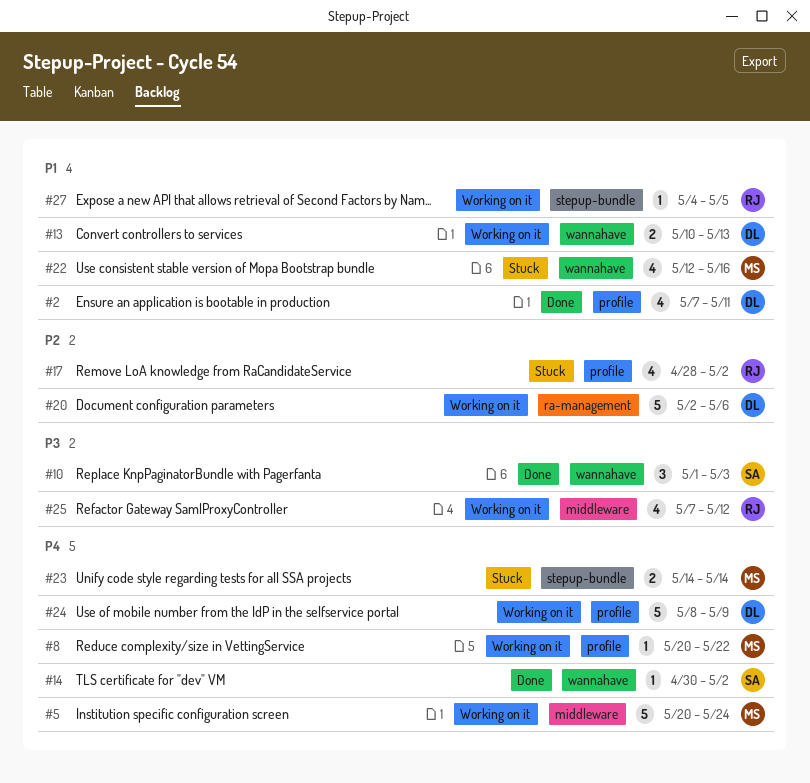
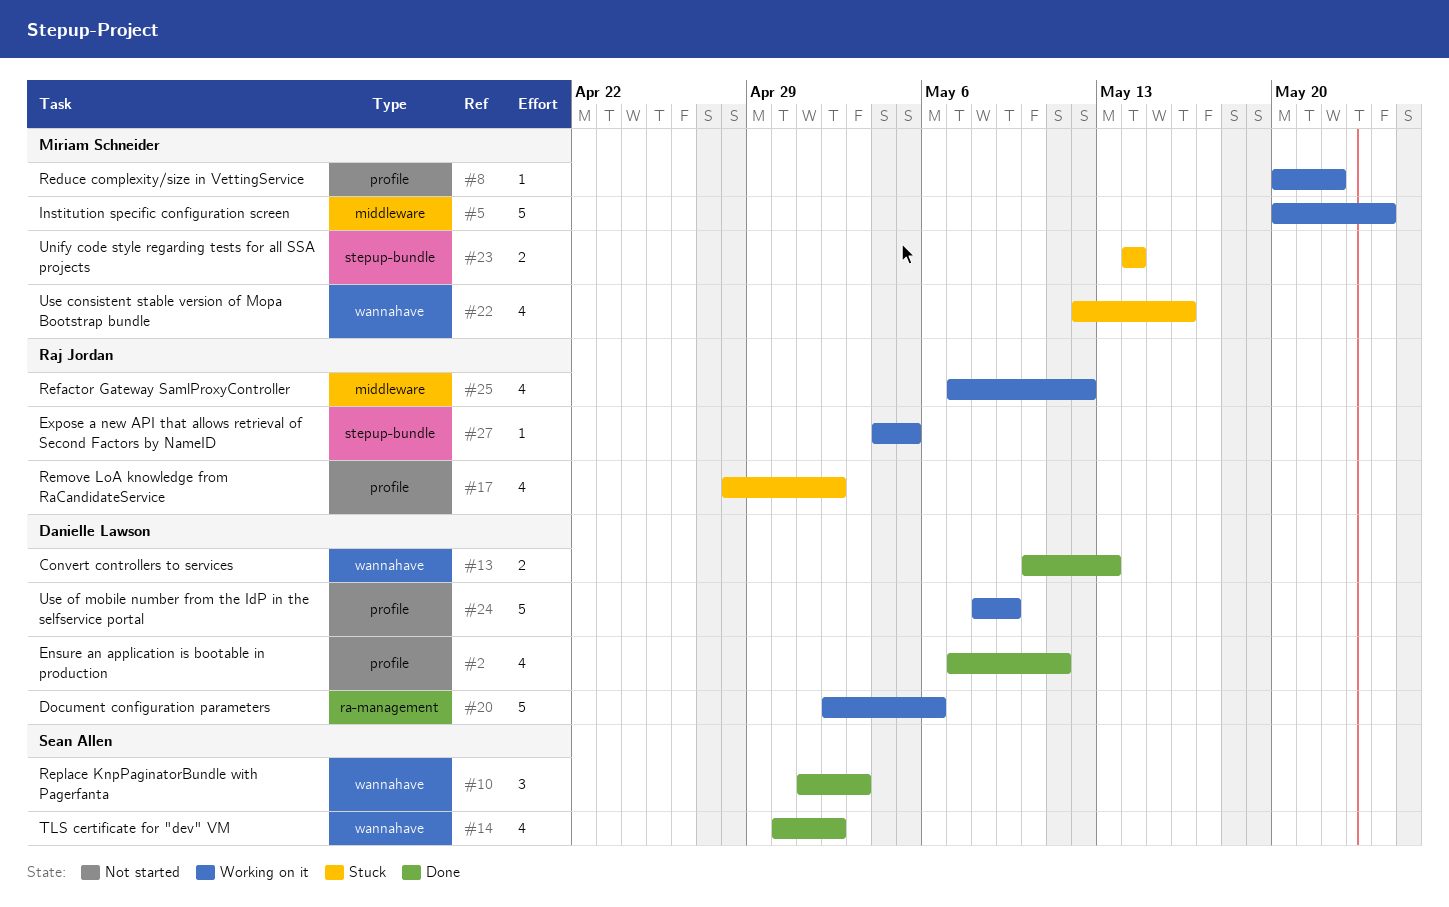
#13, status: Working on it -> Done
#14, estimate: 1 -> 4

